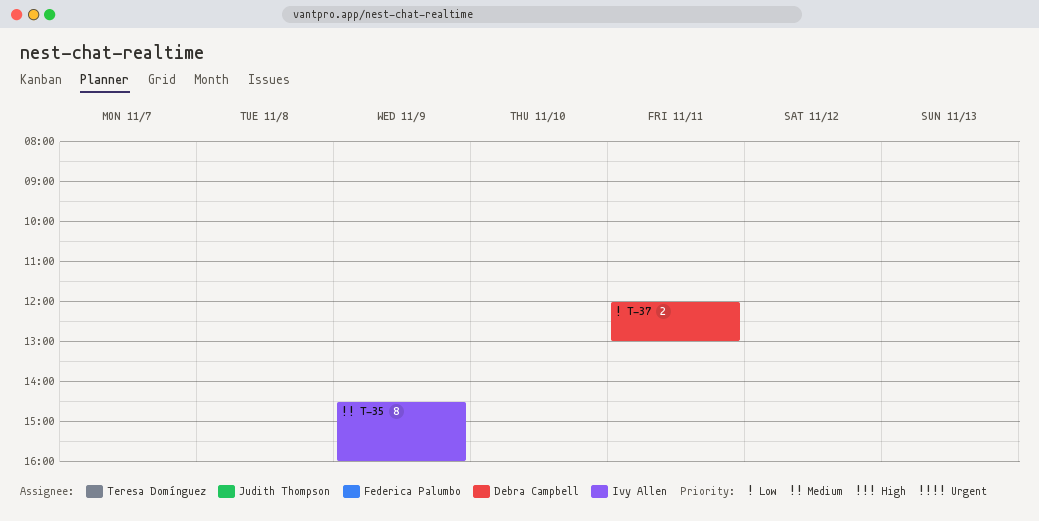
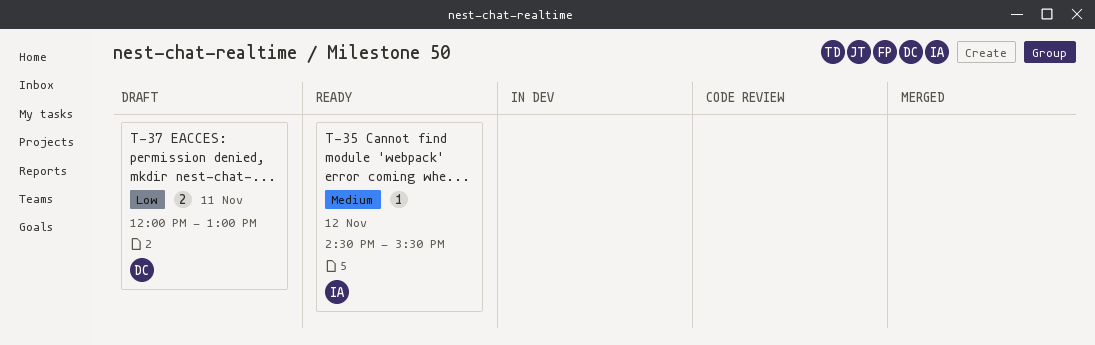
T-35, estimate: 8 -> 1
T-35, day: Nov 9 -> Nov 12
T-35, ends: 16:00 -> 15:30

